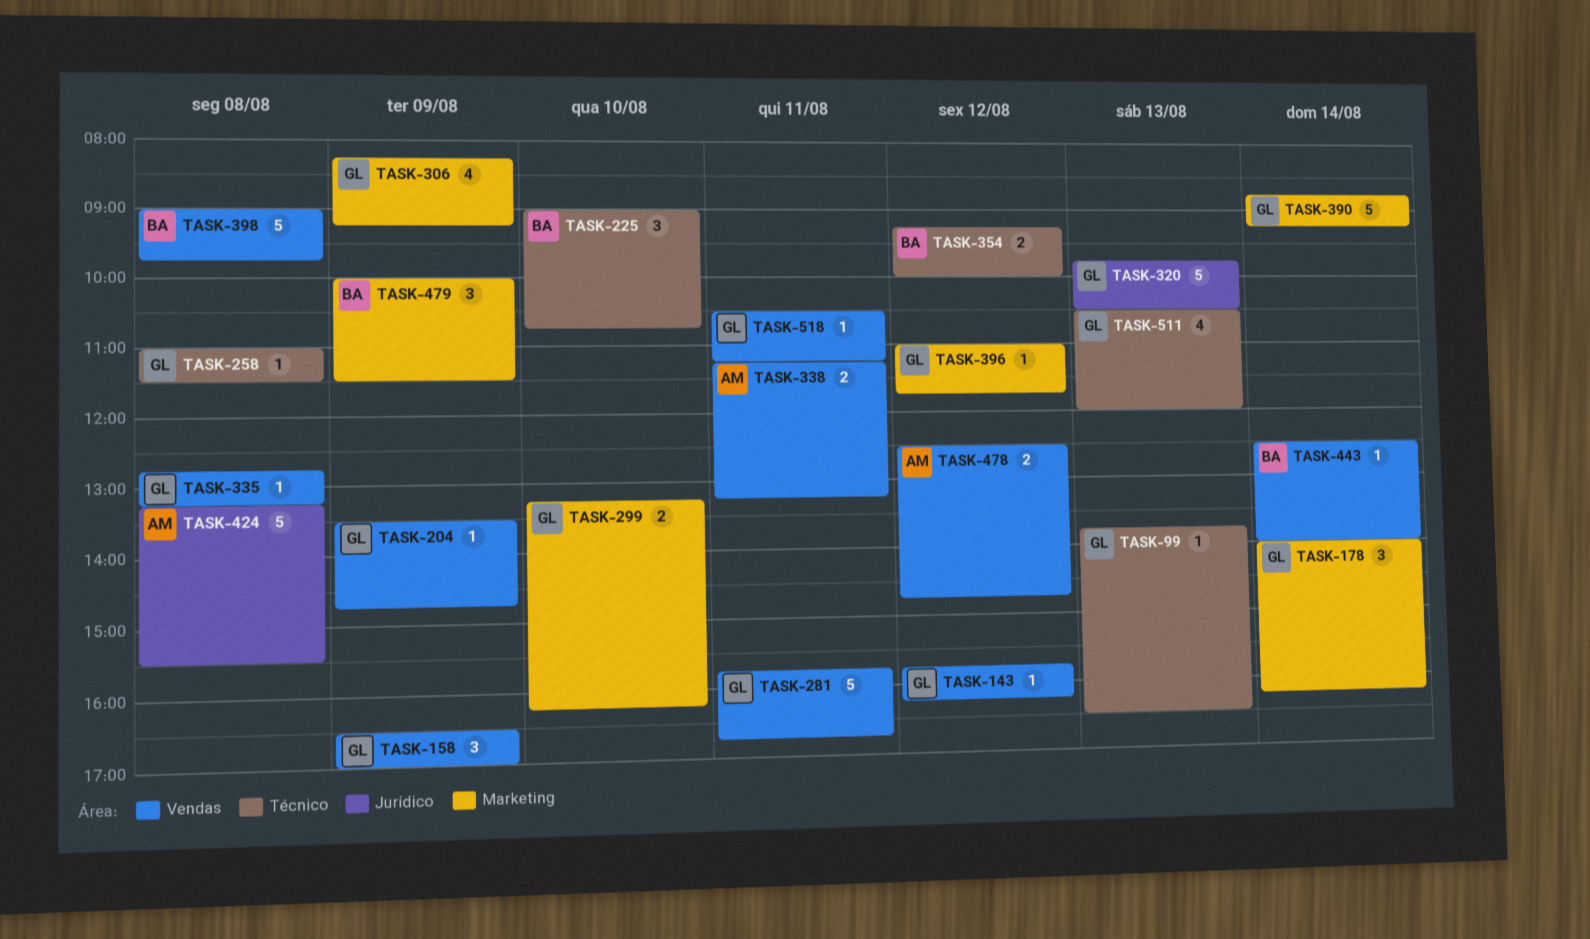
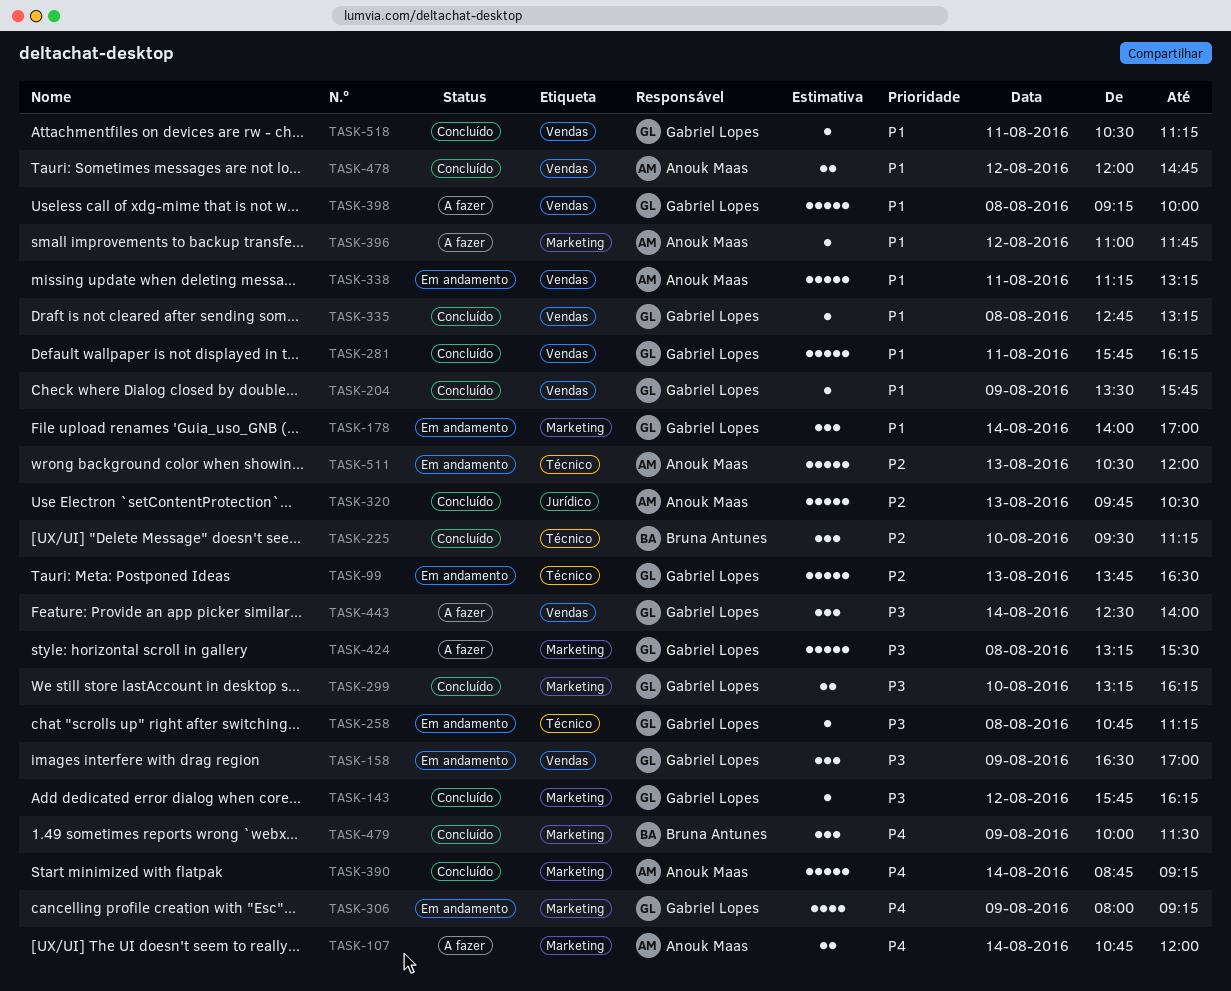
TASK-99, estimate: 1 -> 5
TASK-107: none -> present
TASK-143, label: Vendas -> Marketing
TASK-178, ends: 16:15 -> 17:00
TASK-204, ends: 14:45 -> 15:45
TASK-225, begins: 09:00 -> 09:30
TASK-225, ends: 10:45 -> 11:15
TASK-258, begins: 11:00 -> 10:45
TASK-258, ends: 11:30 -> 11:15
TASK-281, ends: 16:45 -> 16:15
TASK-306, begins: 08:15 -> 08:00
TASK-320, owner: Gabriel Lopes -> Anouk Maas
TASK-338, estimate: 2 -> 5
TASK-354: present -> none
TASK-390, owner: Gabriel Lopes -> Anouk Maas
TASK-396, owner: Gabriel Lopes -> Anouk Maas
TASK-398, owner: Bruna Antunes -> Gabriel Lopes
TASK-398, begins: 09:00 -> 09:15
TASK-398, ends: 09:45 -> 10:00
TASK-424, owner: Anouk Maas -> Gabriel Lopes
TASK-424, label: Jurídico -> Marketing
TASK-443, owner: Bruna Antunes -> Gabriel Lopes
TASK-443, estimate: 1 -> 3
TASK-478, begins: 12:30 -> 12:00
TASK-511, owner: Gabriel Lopes -> Anouk Maas
TASK-511, estimate: 4 -> 5

